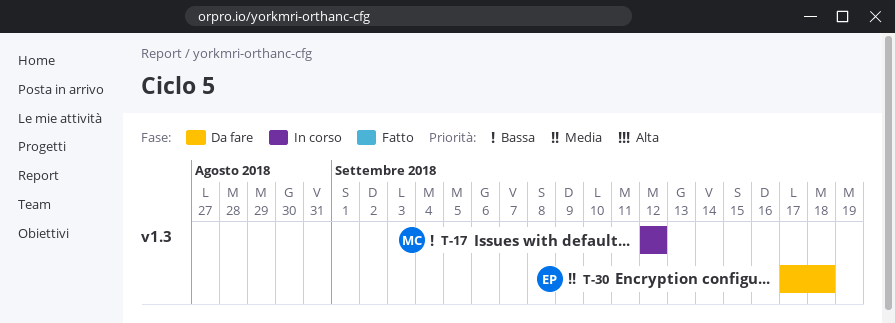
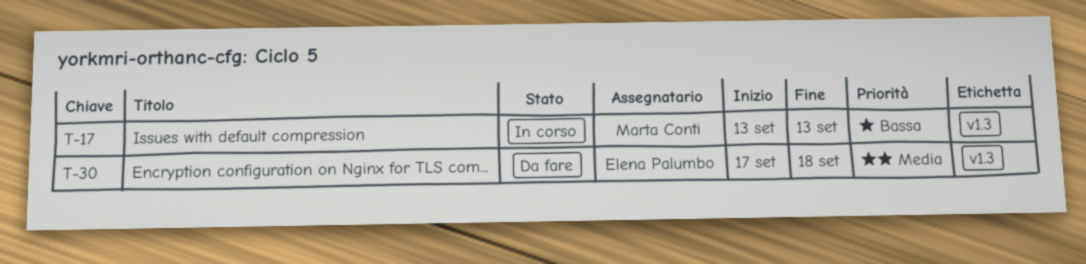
T-17, start: Sep 12 -> Sep 13
T-17, due: Sep 12 -> Sep 13

